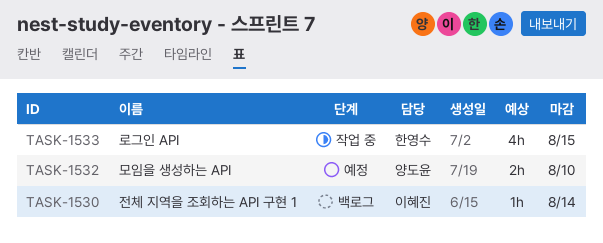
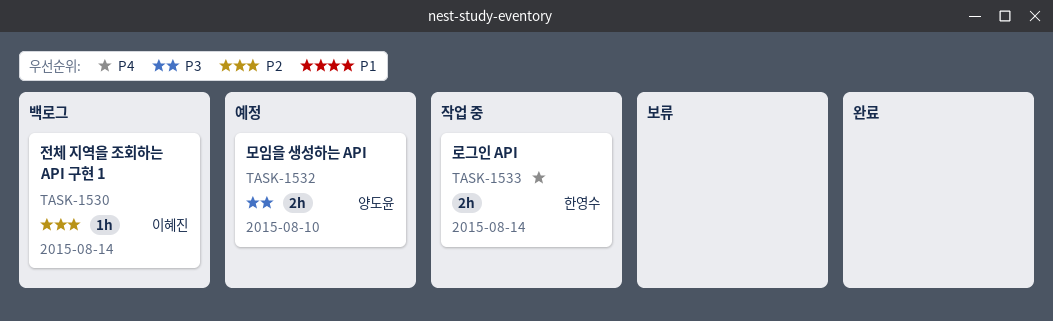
TASK-1533, estimate: 4h -> 2h
TASK-1533, due: Aug 15 -> Aug 14

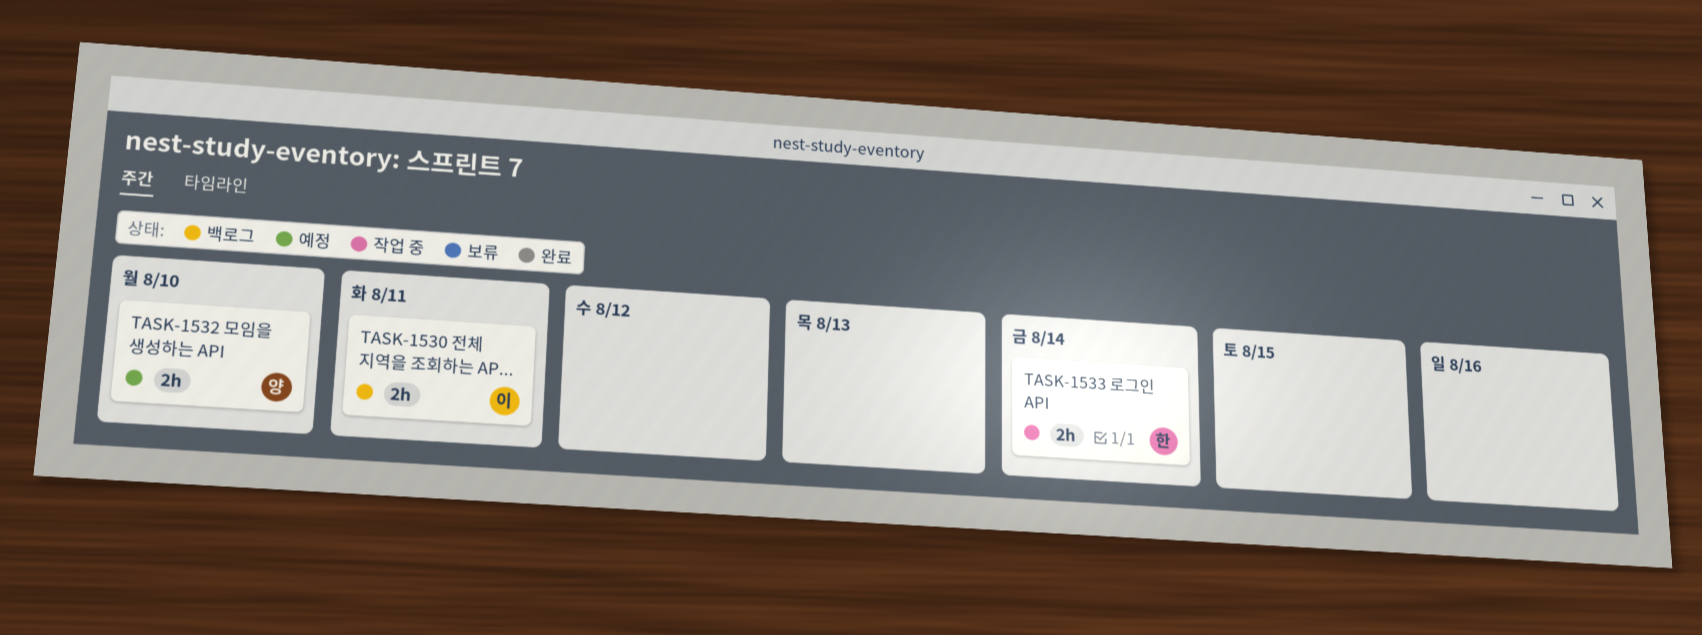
TASK-1530, estimate: 1h -> 2h
TASK-1530, due: Aug 14 -> Aug 11

